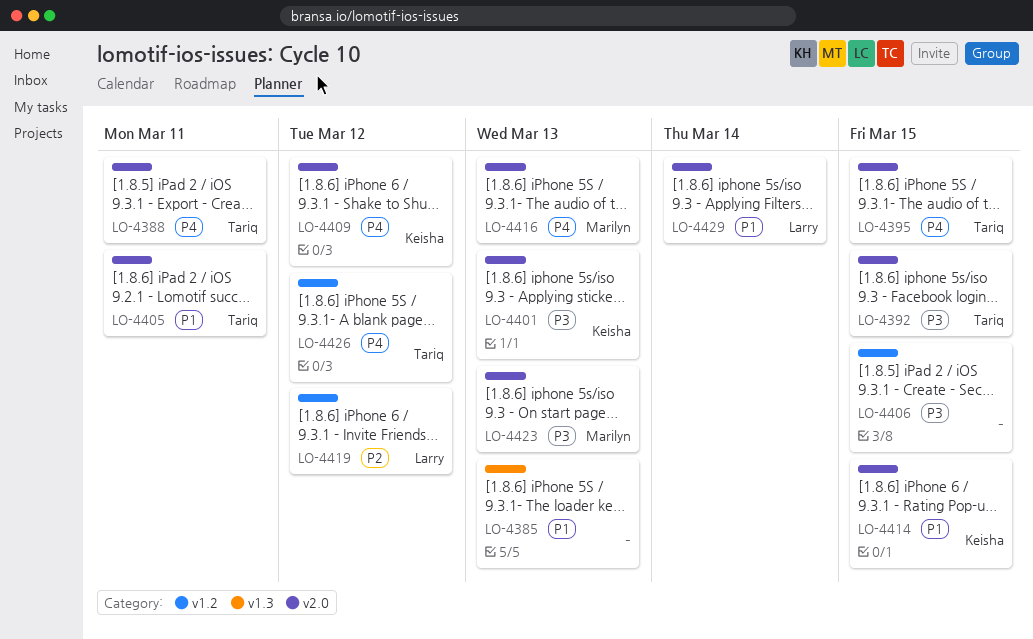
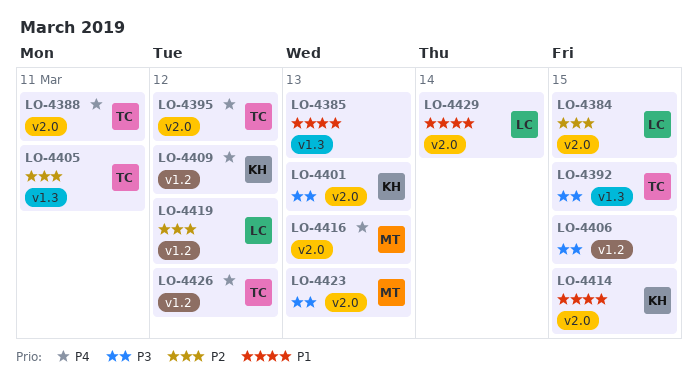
LO-4384: none -> present
LO-4392, label: v2.0 -> v1.3
LO-4395, due: Mar 15 -> Mar 12
LO-4405, priority: P1 -> P2
LO-4405, label: v2.0 -> v1.3
LO-4409, label: v2.0 -> v1.2

